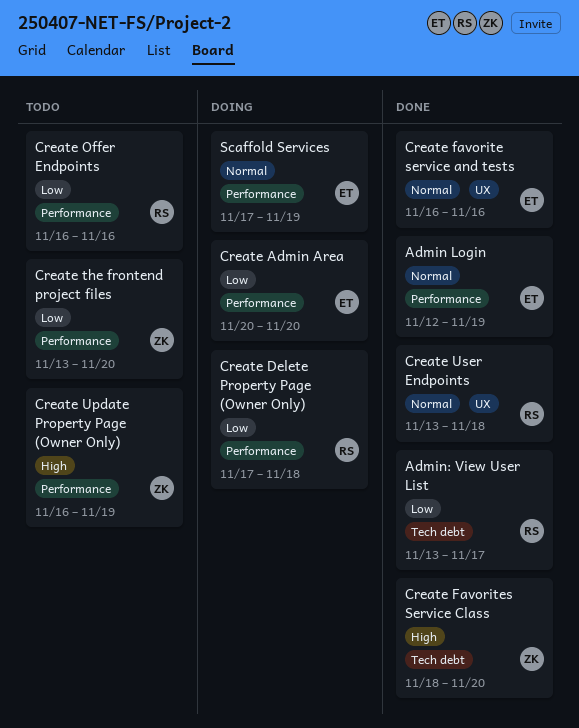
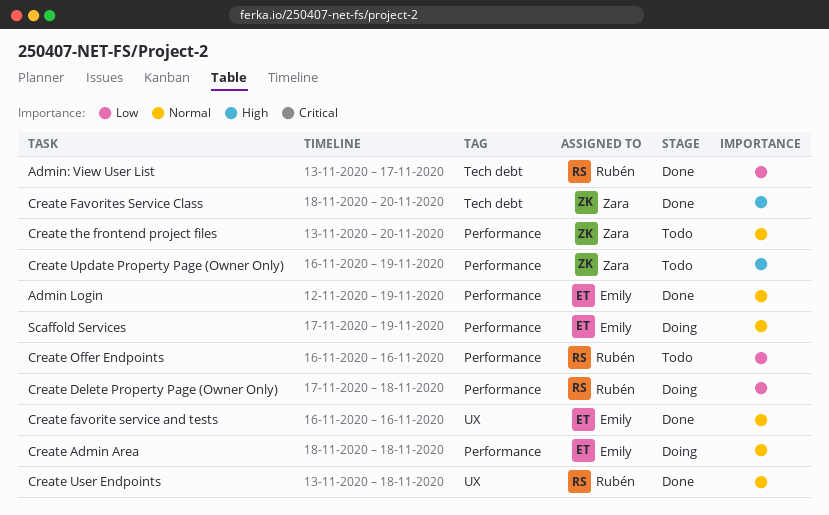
Create Admin Area, priority: Low -> Normal
Create Admin Area, start: Nov 20 -> Nov 18
Create Admin Area, due: Nov 20 -> Nov 18
Create the frontend project files, priority: Low -> Normal

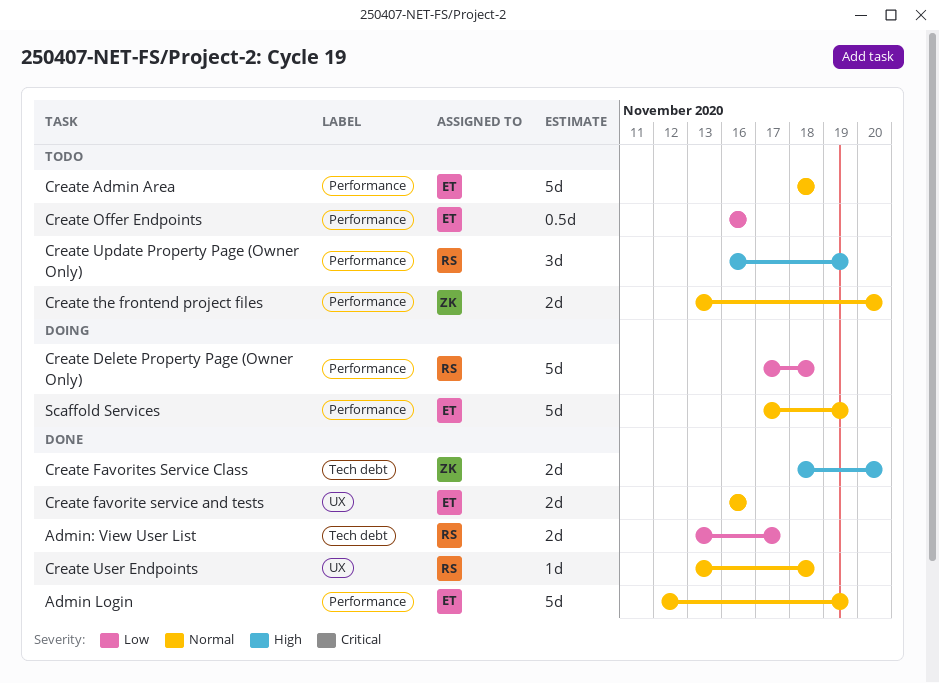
Create Admin Area, status: Doing -> Todo
Create Offer Endpoints, owner: Rubén -> Emily
Create Update Property Page (Owner Only), owner: Zara -> Rubén

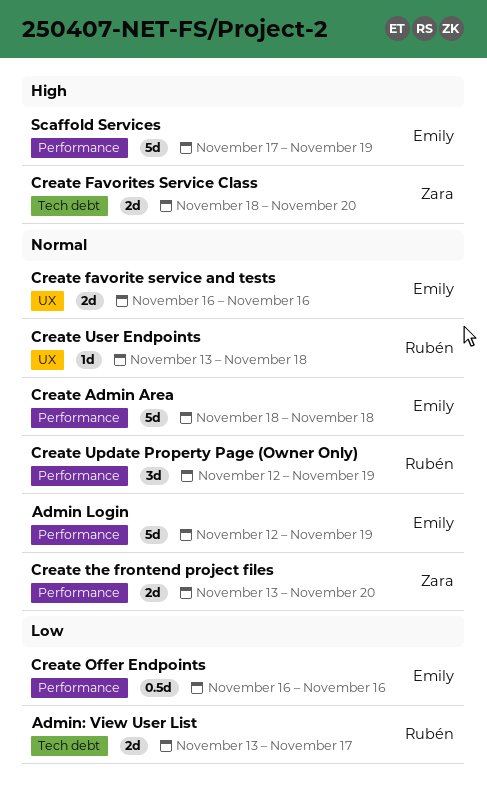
Create Delete Property Page (Owner Only): present -> none
Create Update Property Page (Owner Only), priority: High -> Normal
Create Update Property Page (Owner Only), start: Nov 16 -> Nov 12
Scaffold Services, priority: Normal -> High

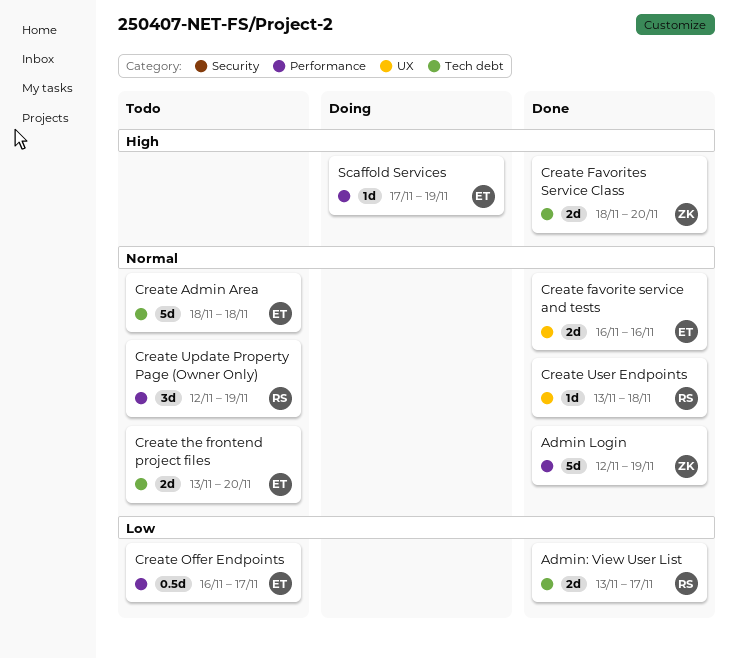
Admin Login, owner: Emily -> Zara
Create Admin Area, label: Performance -> Tech debt
Create Offer Endpoints, due: Nov 16 -> Nov 17
Create the frontend project files, owner: Zara -> Emily
Create the frontend project files, label: Performance -> Tech debt
Scaffold Services, estimate: 5d -> 1d

